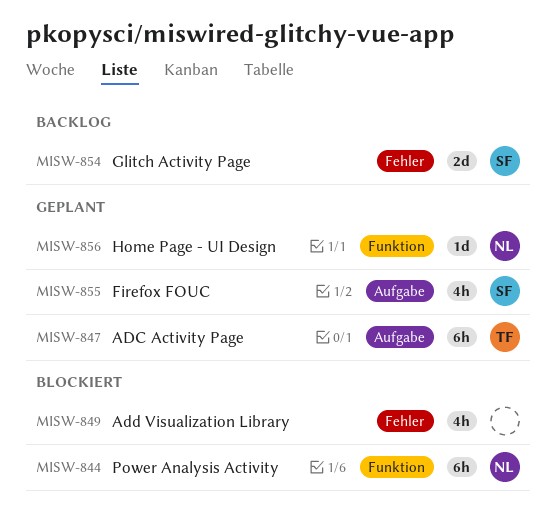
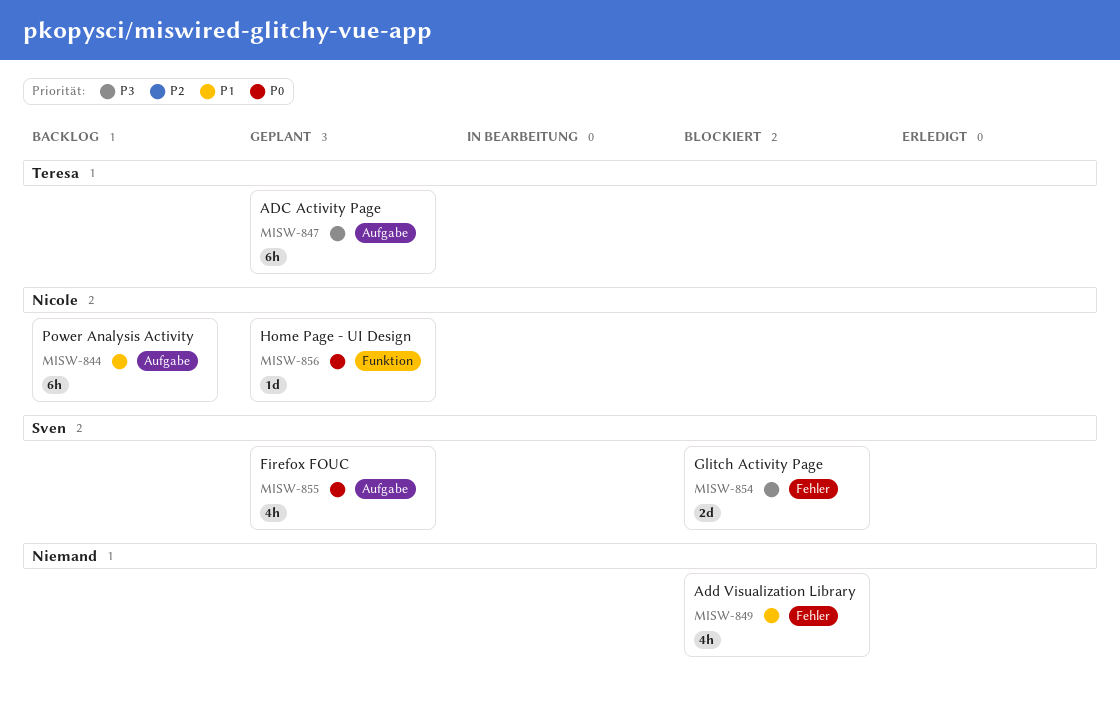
MISW-844, status: Blockiert -> Backlog
MISW-844, label: Funktion -> Aufgabe
MISW-854, status: Backlog -> Blockiert

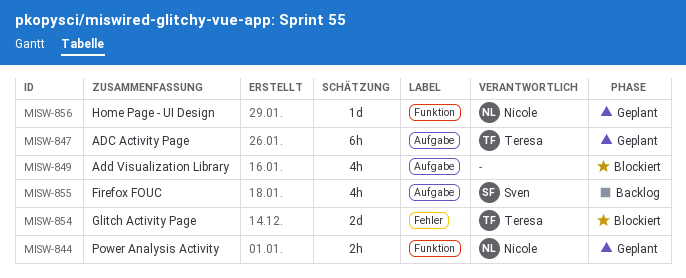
MISW-844, status: Backlog -> Geplant
MISW-844, label: Aufgabe -> Funktion
MISW-844, estimate: 6h -> 2h
MISW-849, label: Fehler -> Aufgabe
MISW-854, owner: Sven -> Teresa
MISW-855, status: Geplant -> Backlog

